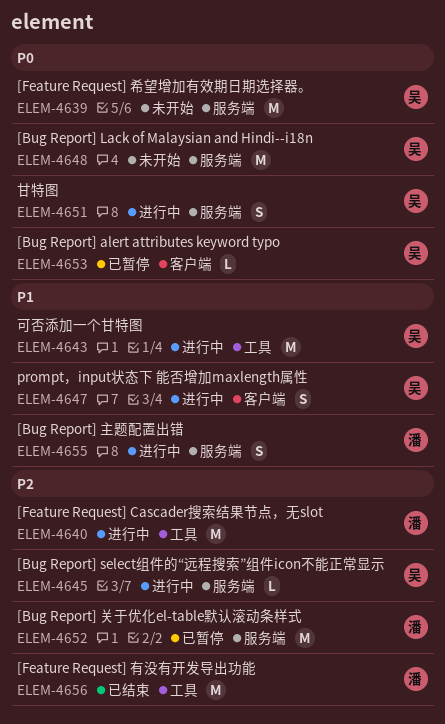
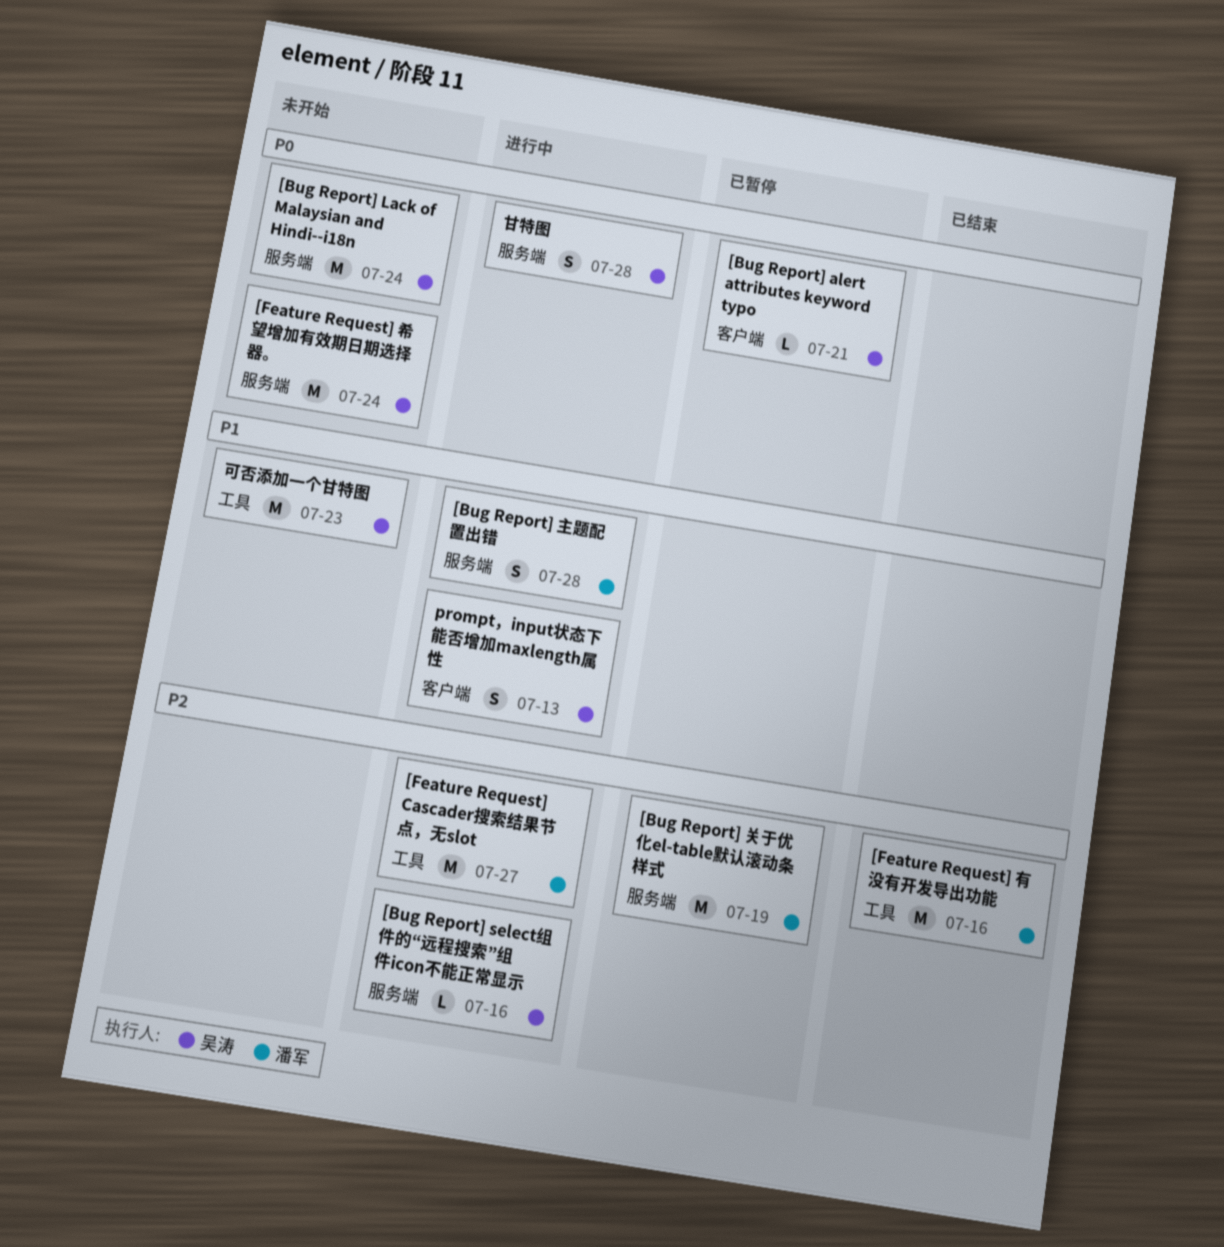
可否添加一个甘特图, status: 进行中 -> 未开始

